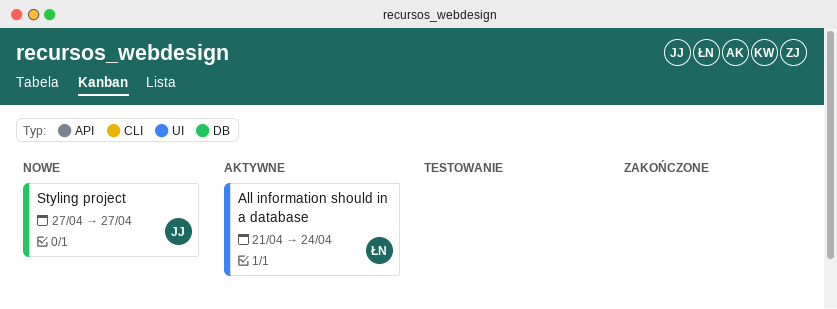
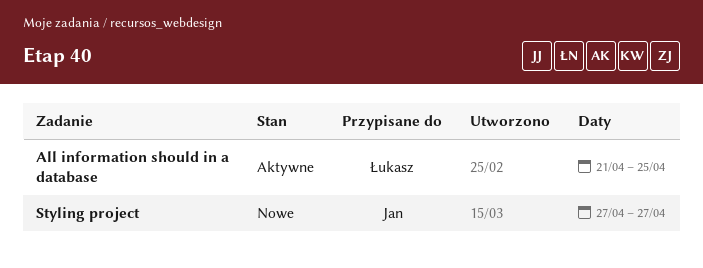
All information should in a database, due: Apr 24 -> Apr 25

